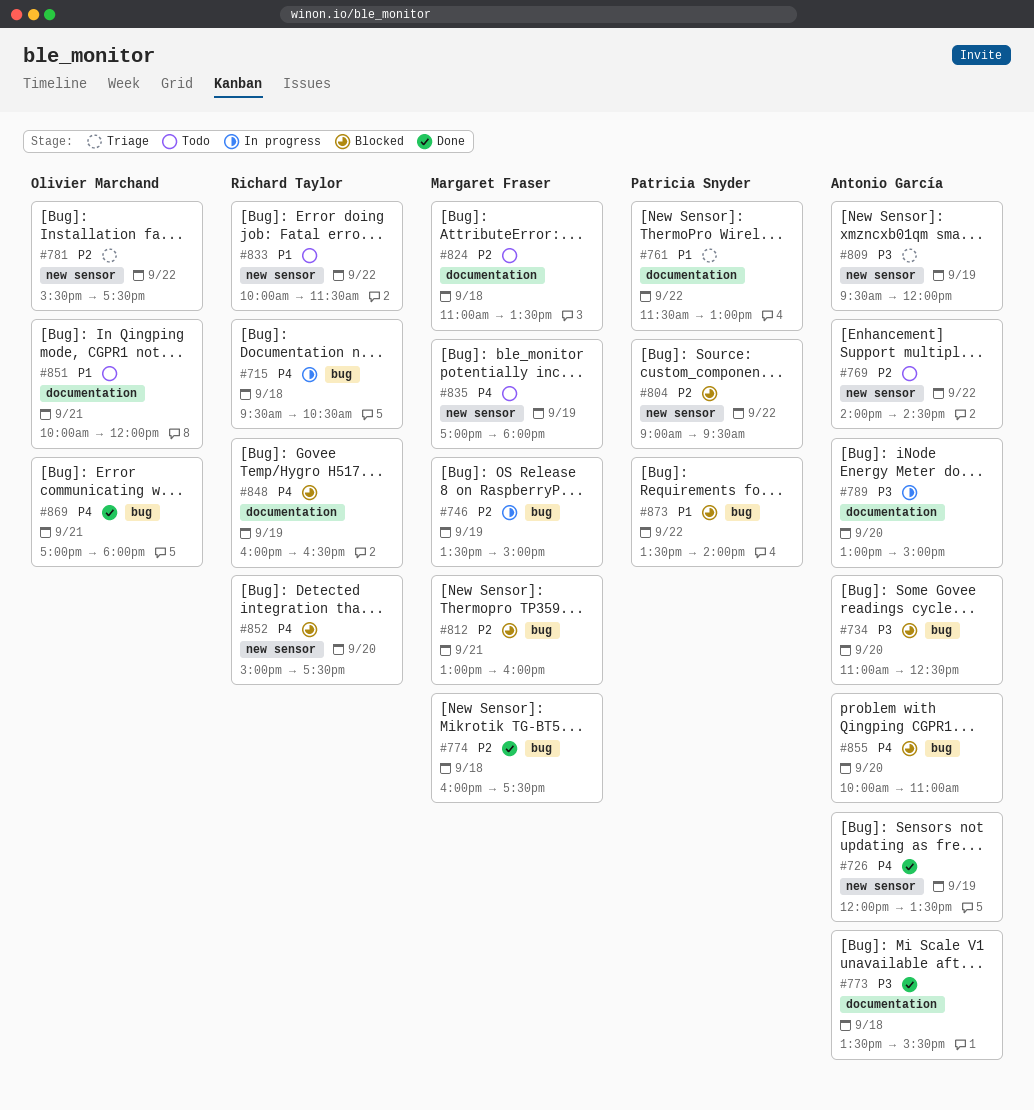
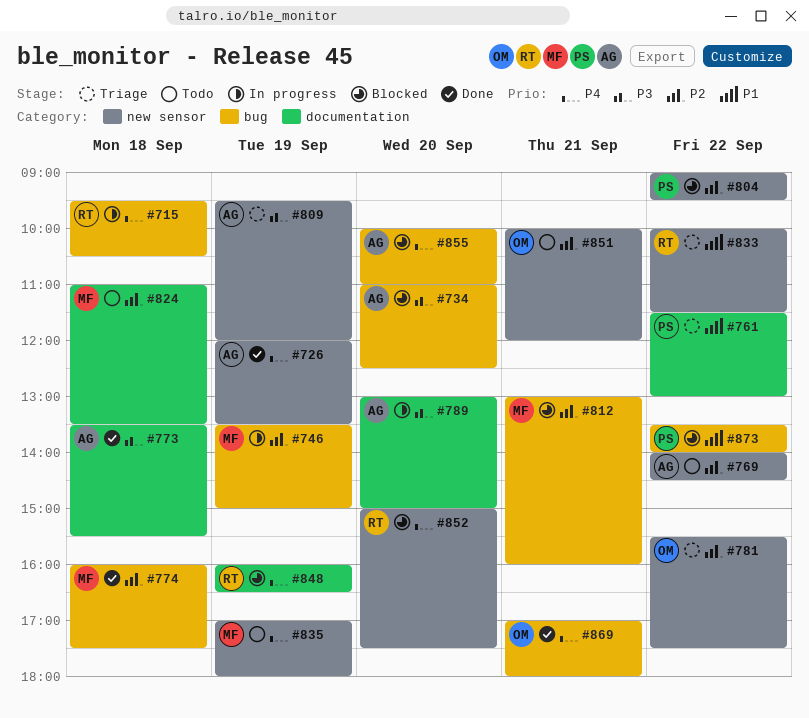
#833, status: Todo -> Triage
#851, priority: P1 -> P2
#851, label: documentation -> new sensor

